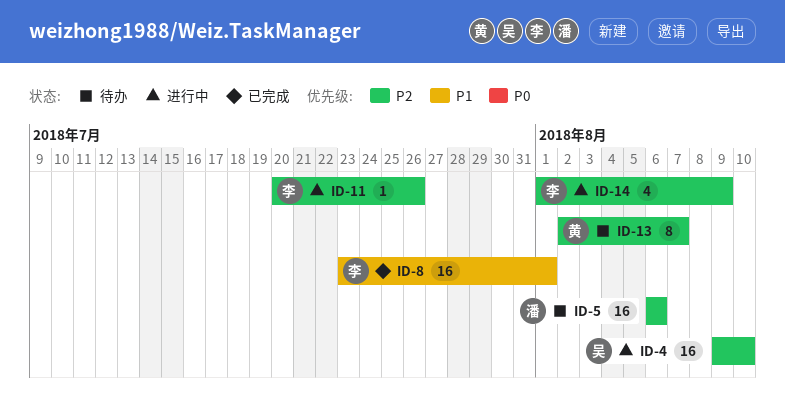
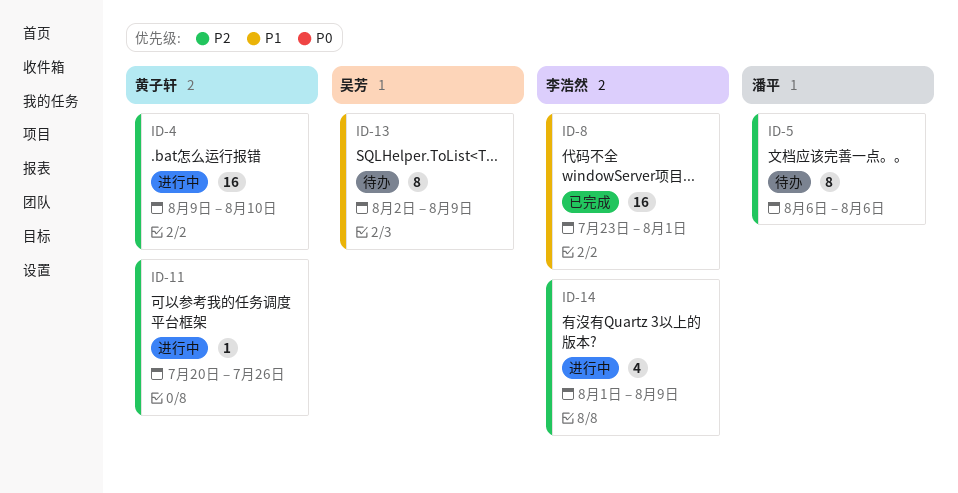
ID-4, owner: 吴芳 -> 黄子轩
ID-5, estimate: 16 -> 8
ID-11, owner: 李浩然 -> 黄子轩
ID-13, owner: 黄子轩 -> 吴芳
ID-13, priority: P2 -> P1
ID-13, due: Aug 7 -> Aug 9

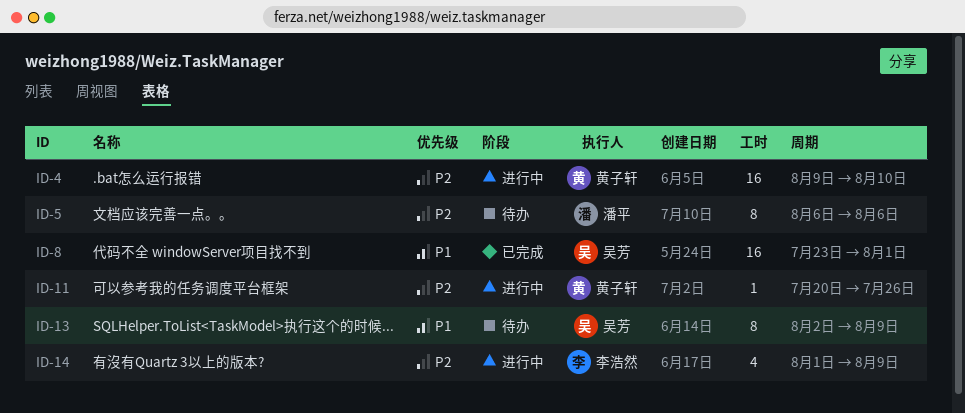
ID-8, owner: 李浩然 -> 吴芳

